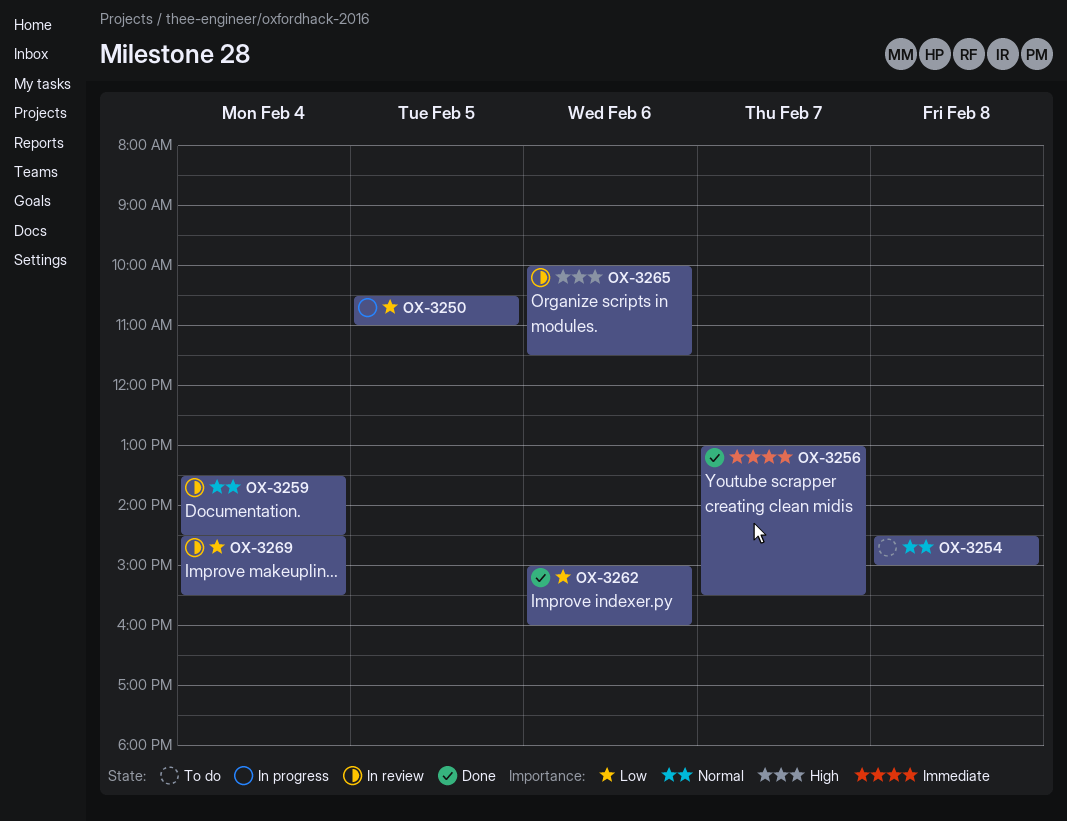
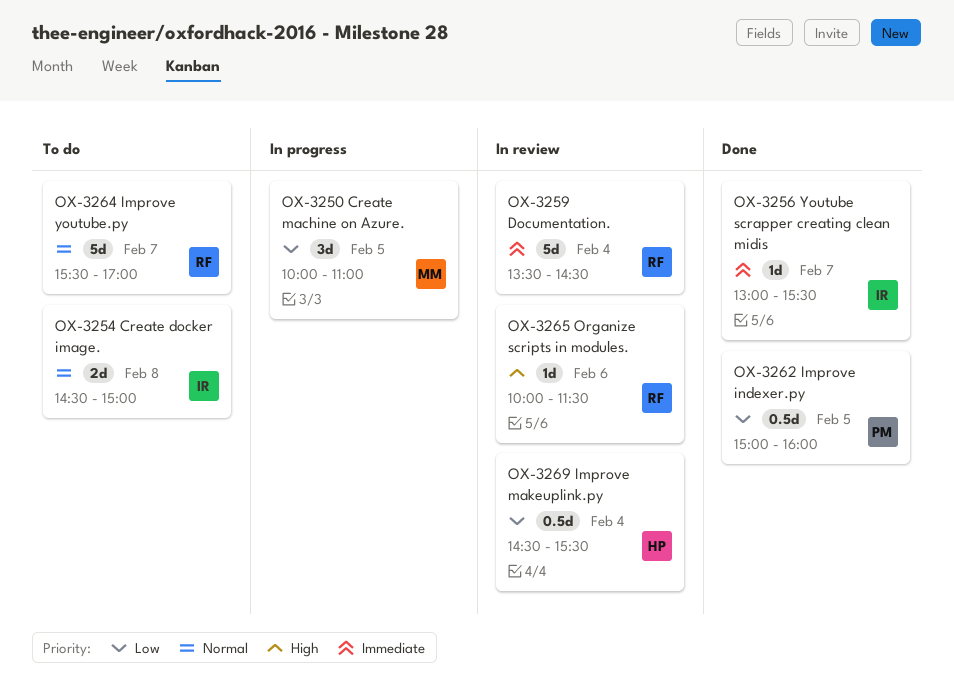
OX-3250, begins: 10:30 -> 10:00
OX-3259, priority: Normal -> Immediate
OX-3262, day: Feb 6 -> Feb 5
OX-3264: none -> present

